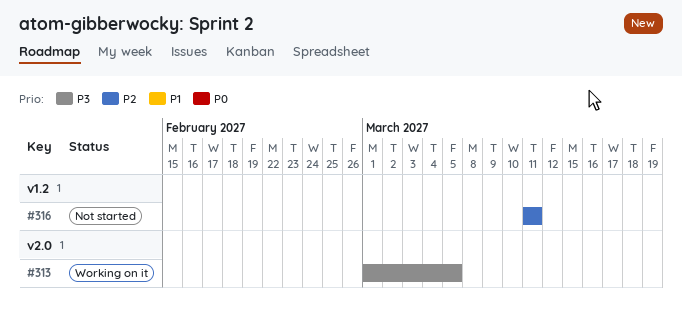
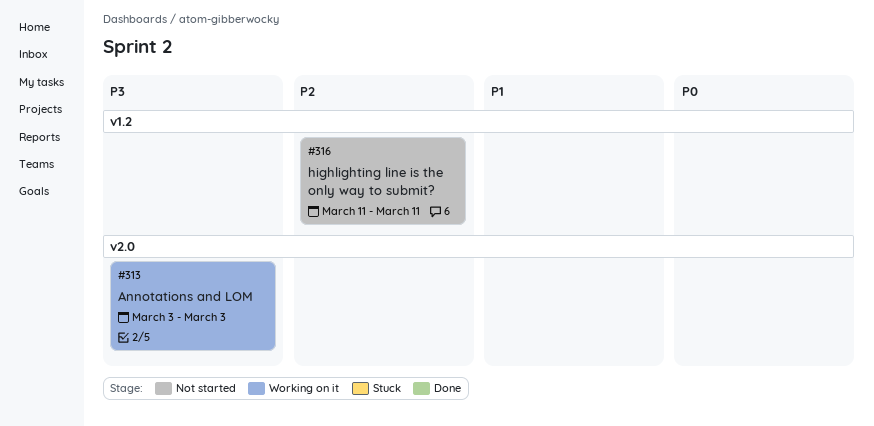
#313, start: Mar 1 -> Mar 3
#313, due: Mar 5 -> Mar 3

